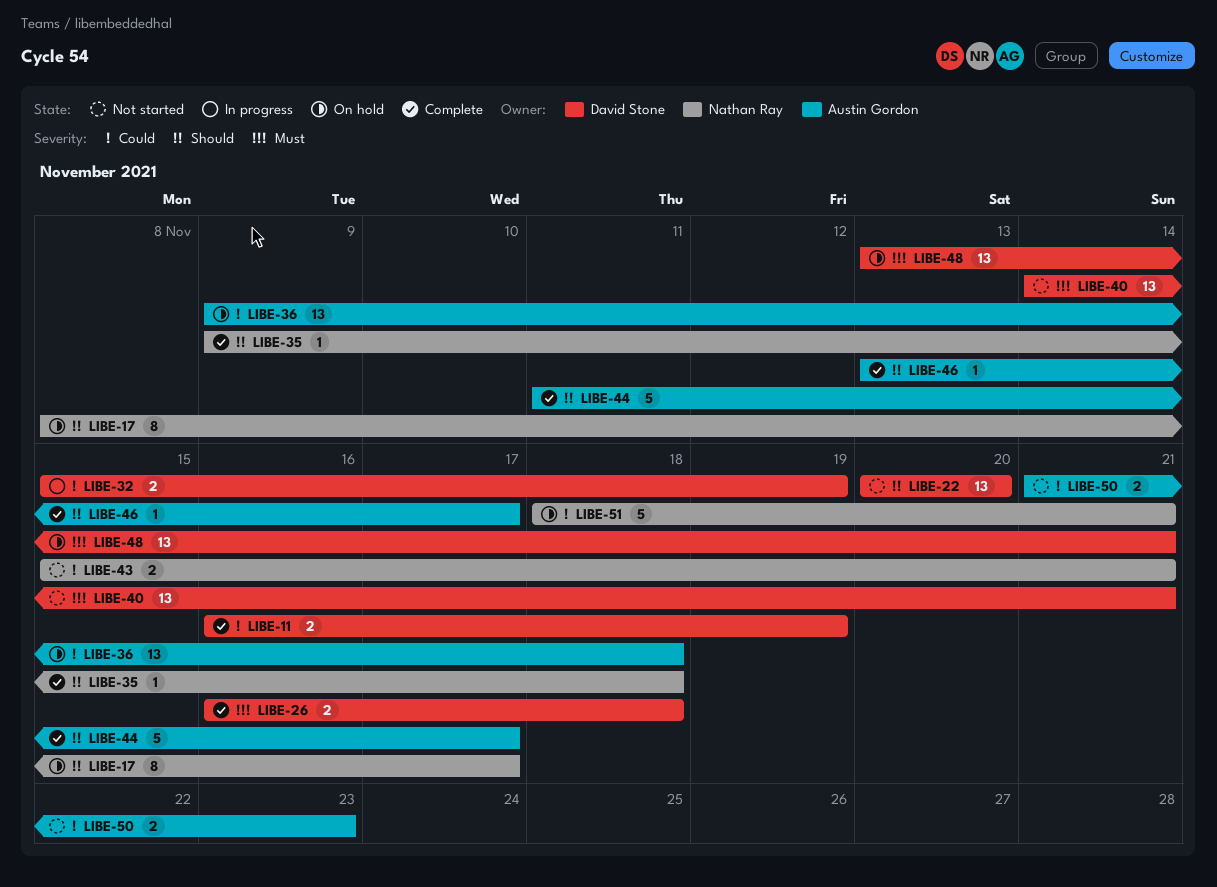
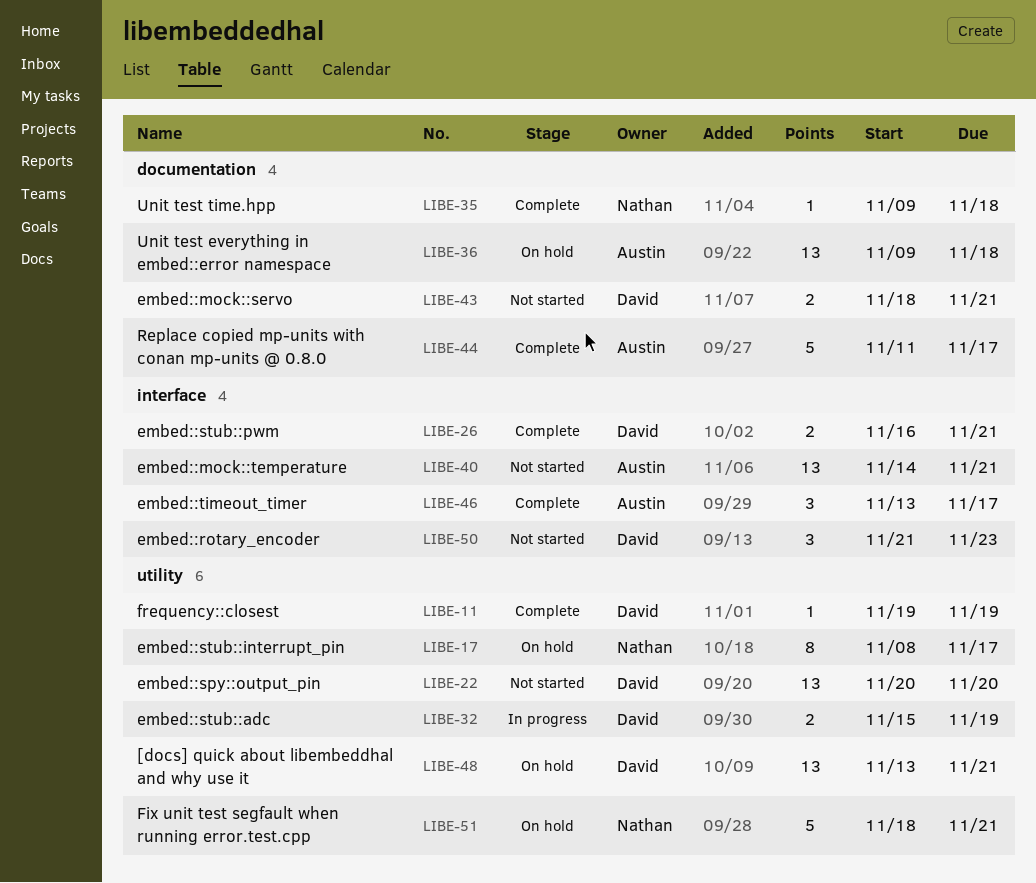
LIBE-11, estimate: 2 -> 1
LIBE-11, start: Nov 16 -> Nov 19
LIBE-26, due: Nov 18 -> Nov 21
LIBE-40, owner: David Stone -> Austin Gordon
LIBE-43, owner: Nathan Ray -> David Stone
LIBE-43, start: Nov 15 -> Nov 18
LIBE-46, estimate: 1 -> 3
LIBE-50, owner: Austin Gordon -> David Stone
LIBE-50, estimate: 2 -> 3

